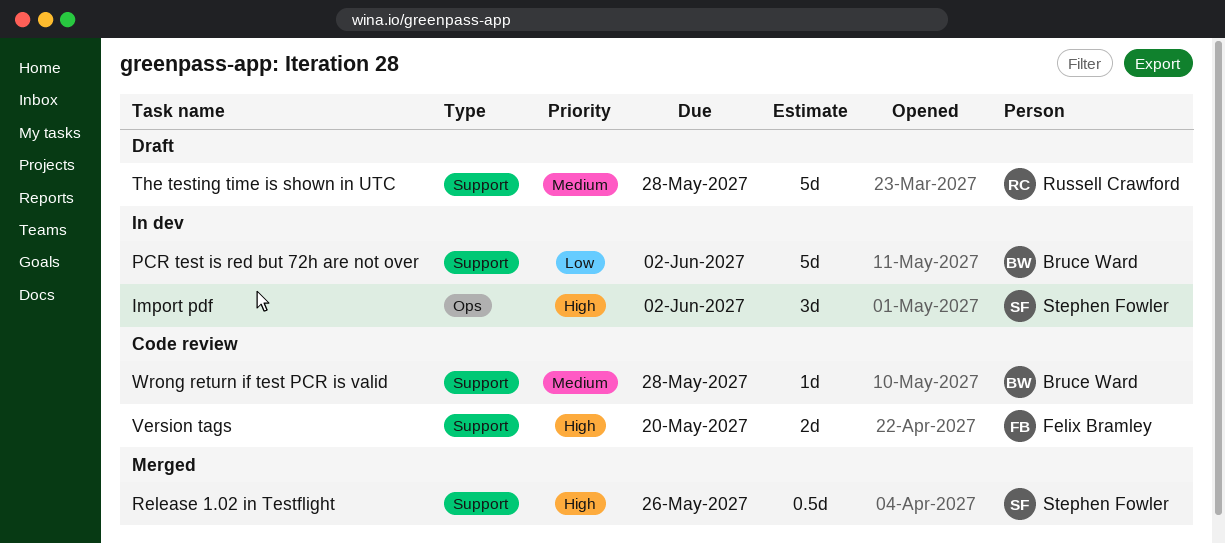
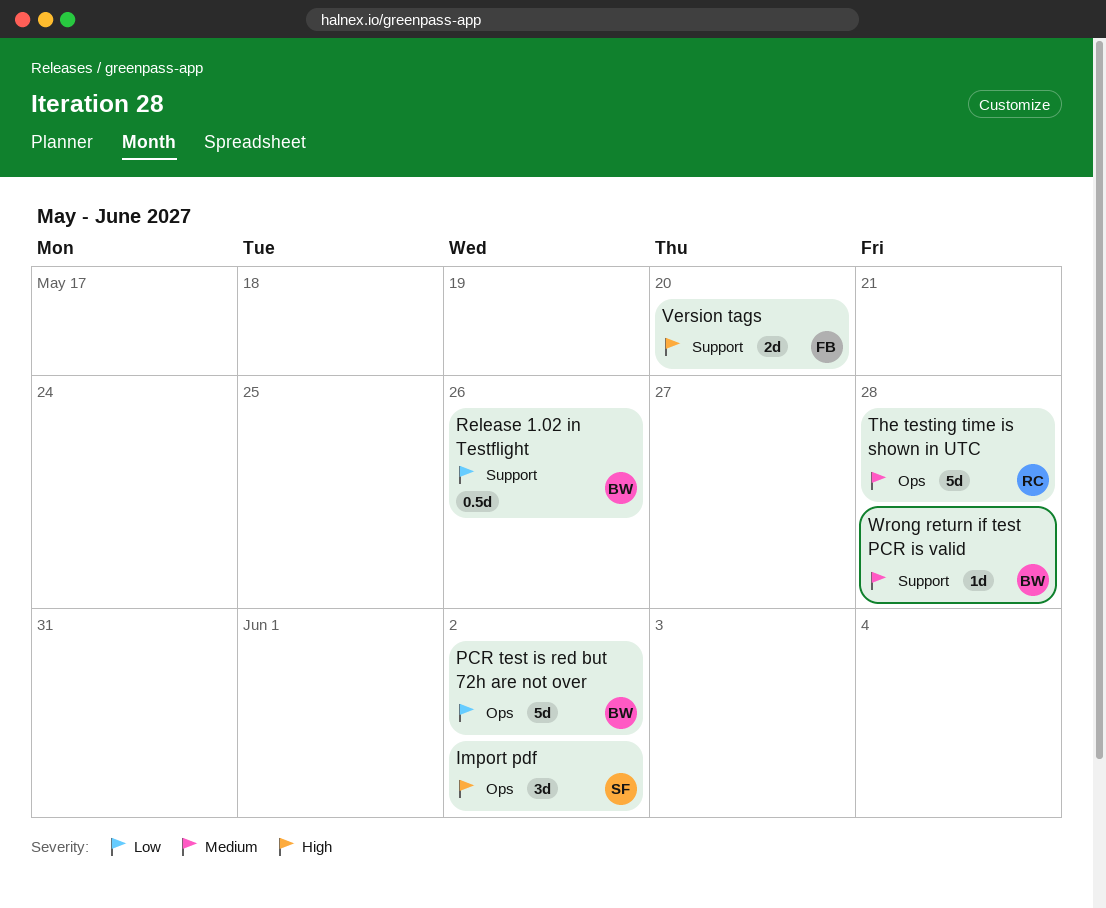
PCR test is red but 72h are not over, label: Support -> Ops
Release 1.02 in Testflight, owner: Stephen Fowler -> Bruce Ward
Release 1.02 in Testflight, priority: High -> Low
The testing time is shown in UTC, label: Support -> Ops

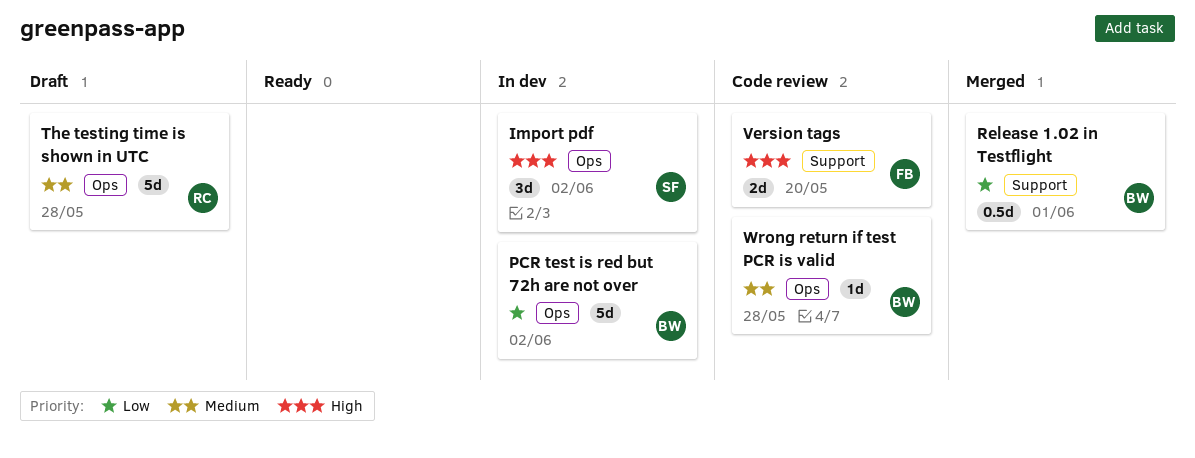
Release 1.02 in Testflight, due: May 26 -> Jun 1
Wrong return if test PCR is valid, label: Support -> Ops

